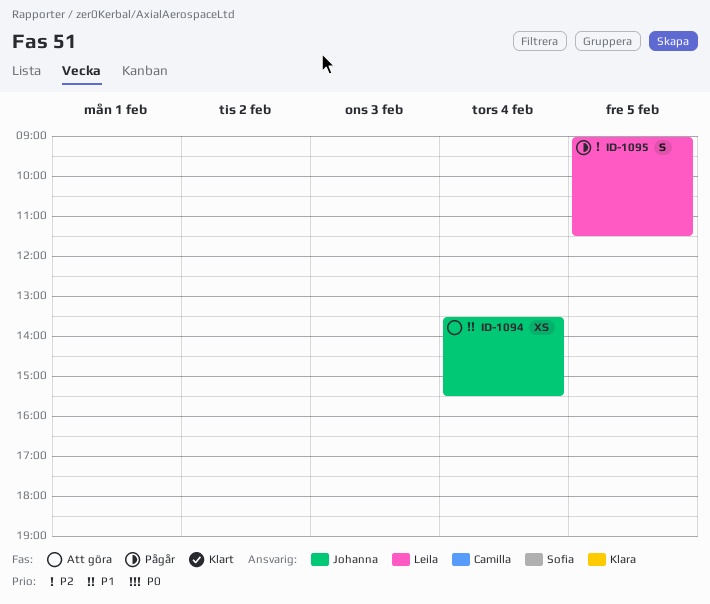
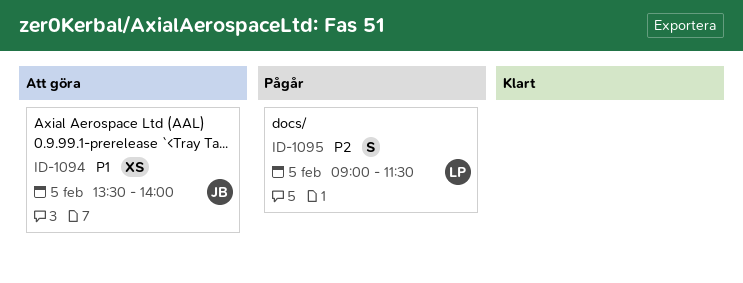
ID-1094, day: Feb 4 -> Feb 5
ID-1094, ends: 15:30 -> 14:00

